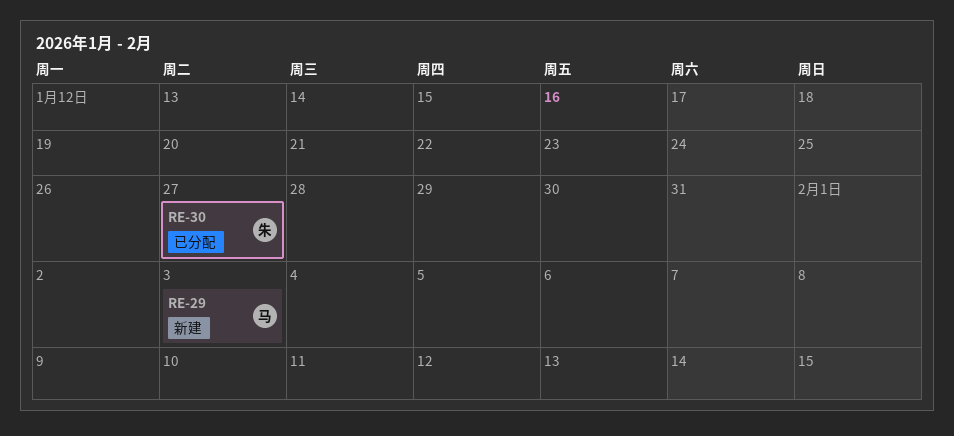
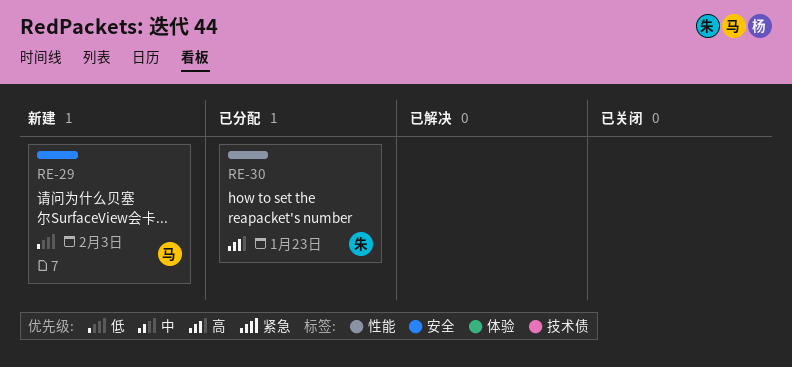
RE-30, due: Jan 27 -> Jan 23

